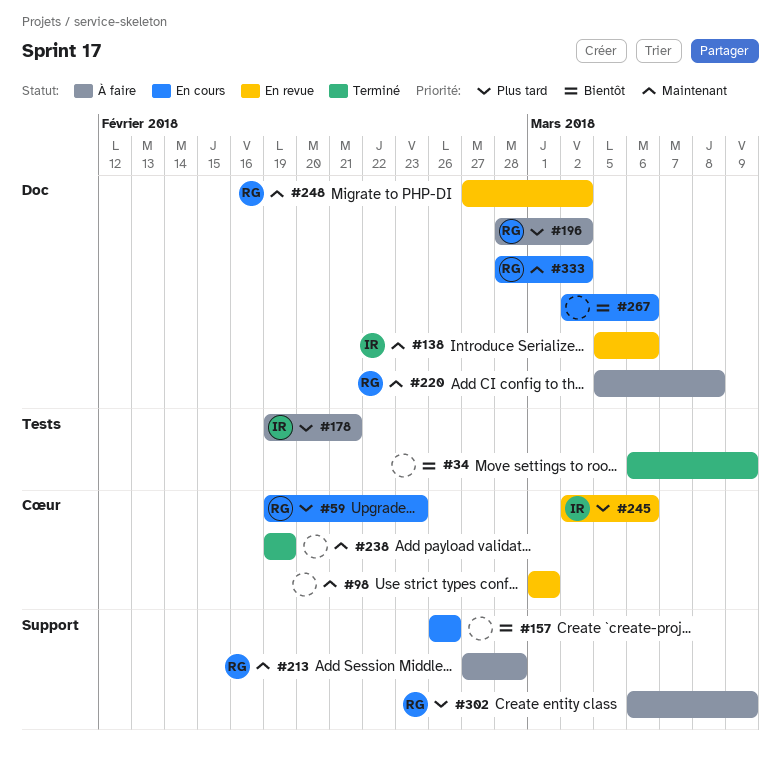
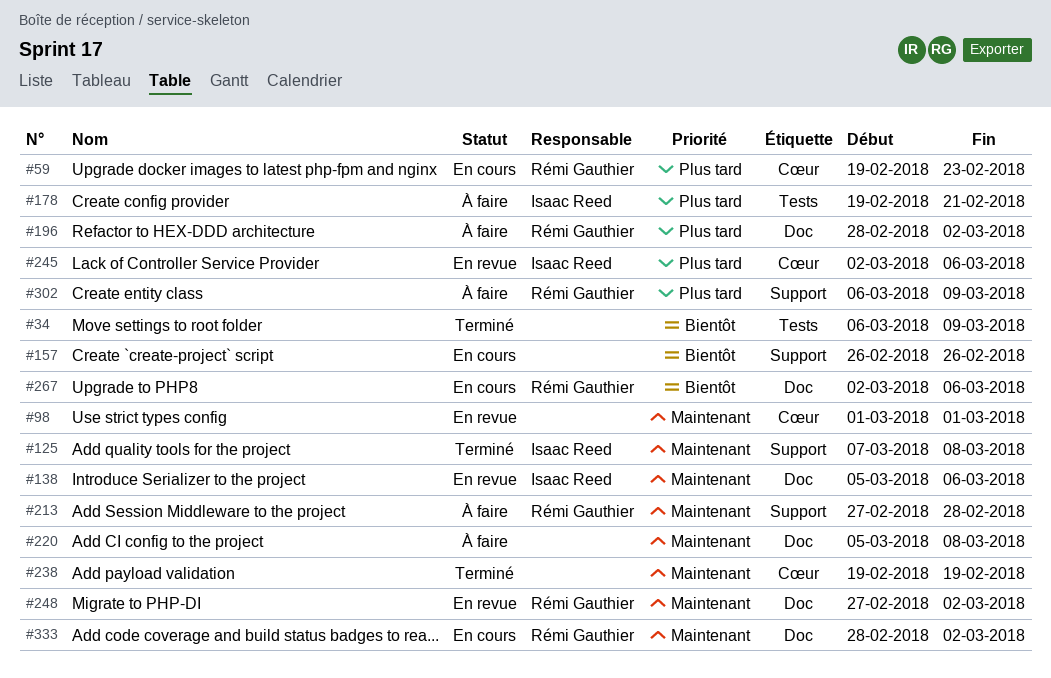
#125: none -> present
#220, owner: Rémi Gauthier -> none
#267, owner: none -> Rémi Gauthier

